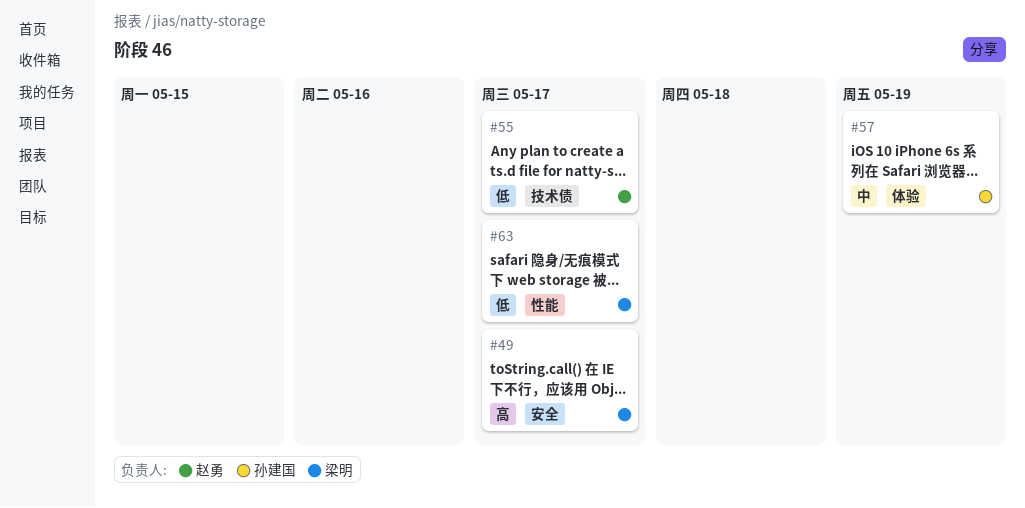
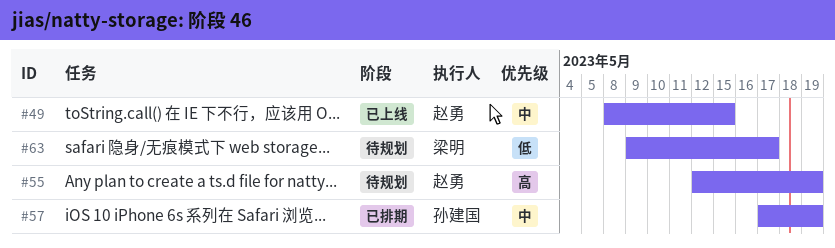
#49, owner: 梁明 -> 赵勇
#49, priority: 高 -> 中
#49, due: May 17 -> May 15
#55, priority: 低 -> 高
#55, due: May 17 -> May 19

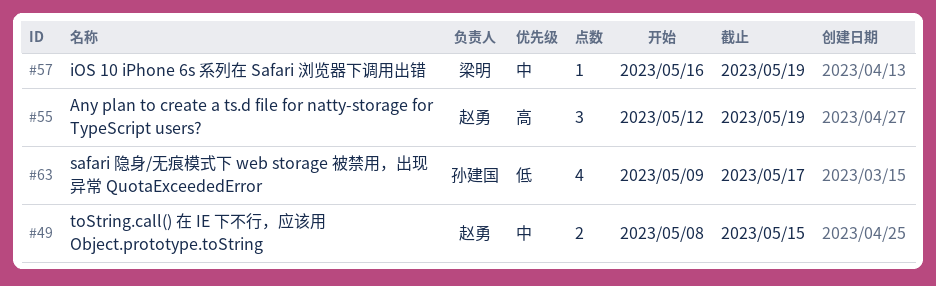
#57, owner: 孙建国 -> 梁明
#57, start: May 17 -> May 16
#63, owner: 梁明 -> 孙建国

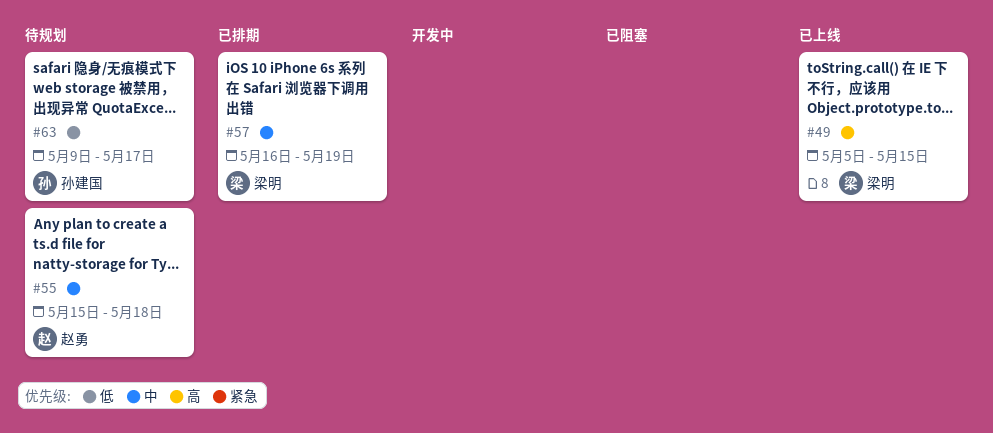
#49, owner: 赵勇 -> 梁明
#49, priority: 中 -> 高
#49, start: May 8 -> May 5
#55, priority: 高 -> 中
#55, start: May 12 -> May 15
#55, due: May 19 -> May 18

